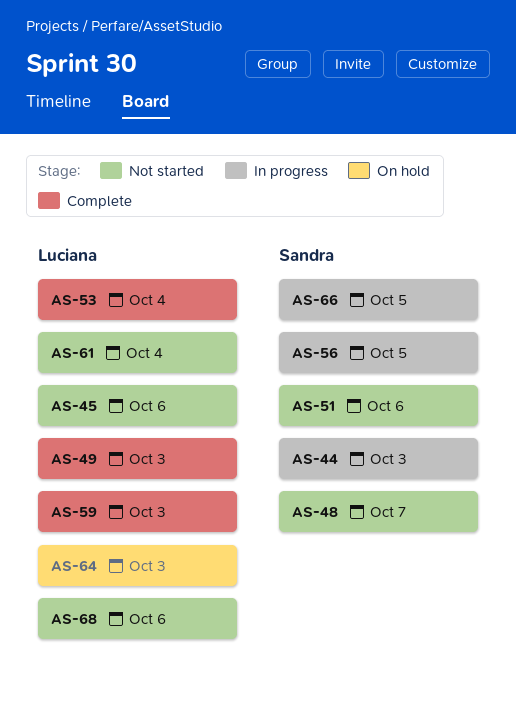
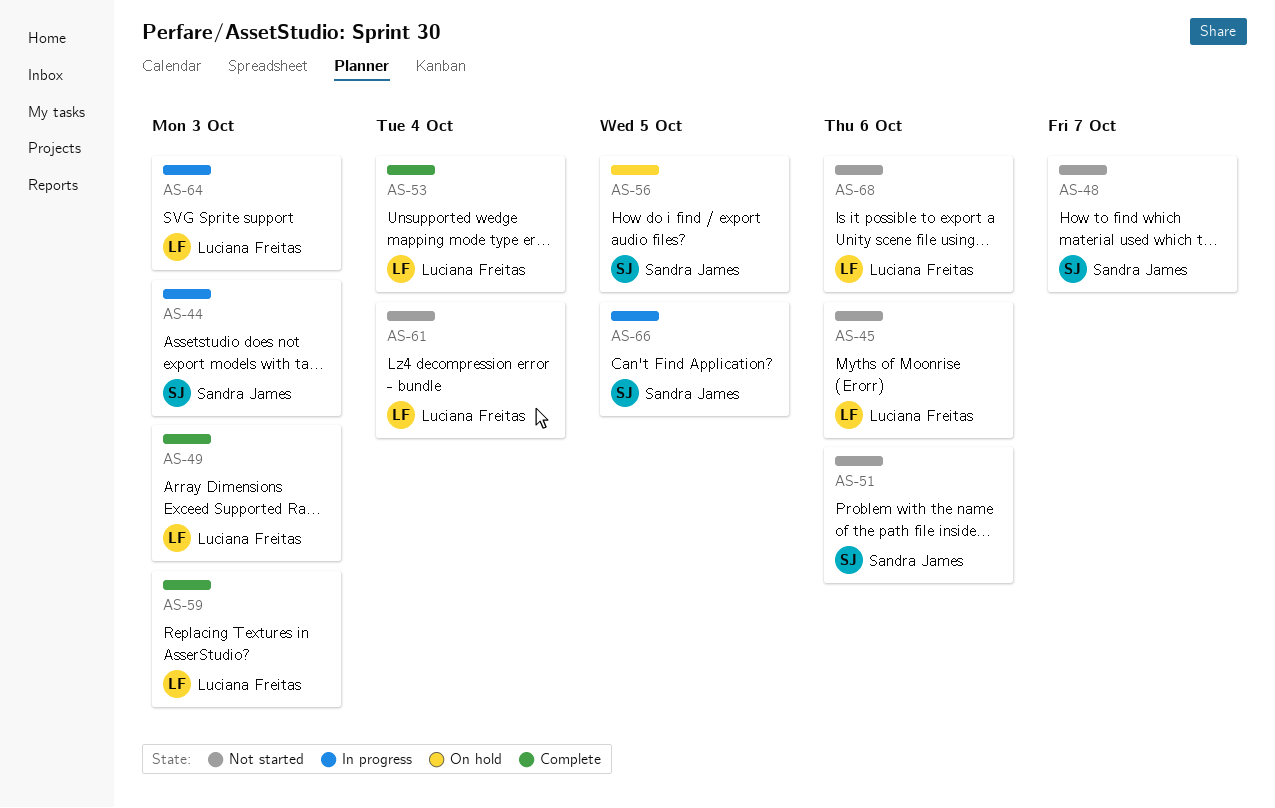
AS-56, status: In progress -> On hold
AS-64, status: On hold -> In progress

